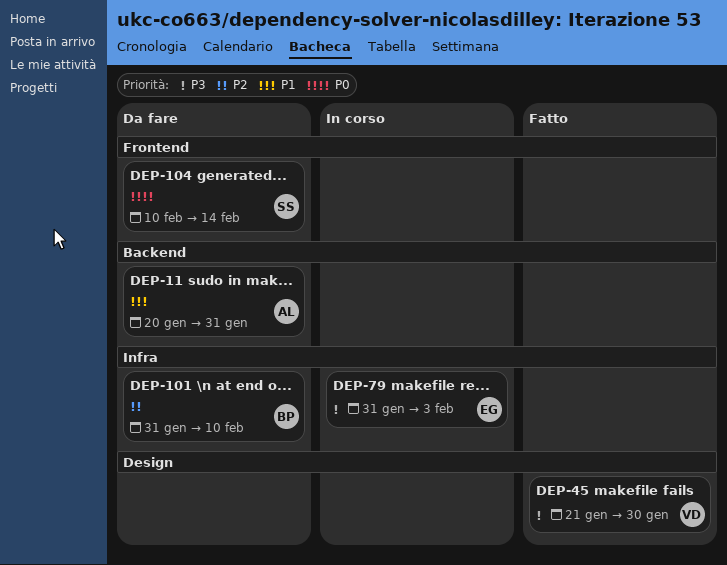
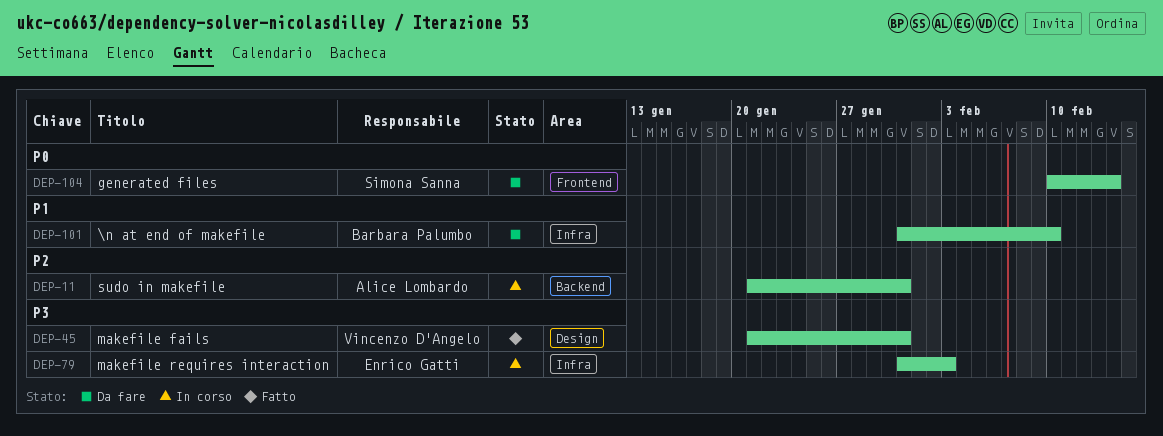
DEP-11, status: Da fare -> In corso
DEP-11, priority: P1 -> P2
DEP-11, start: Jan 20 -> Jan 21
DEP-45, due: Jan 30 -> Jan 31
DEP-101, priority: P2 -> P1

